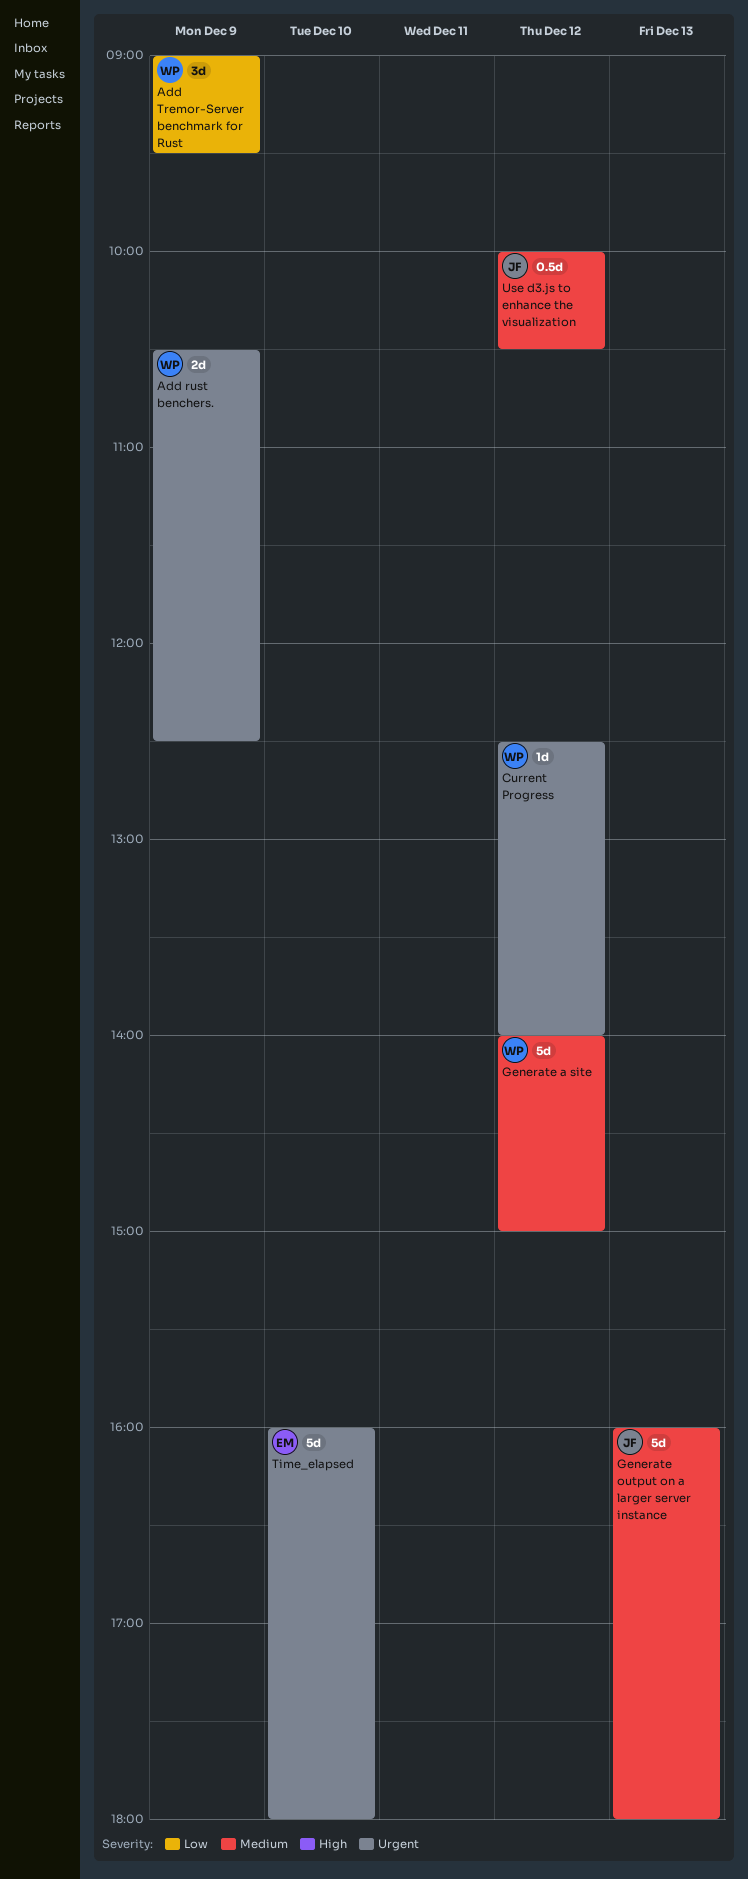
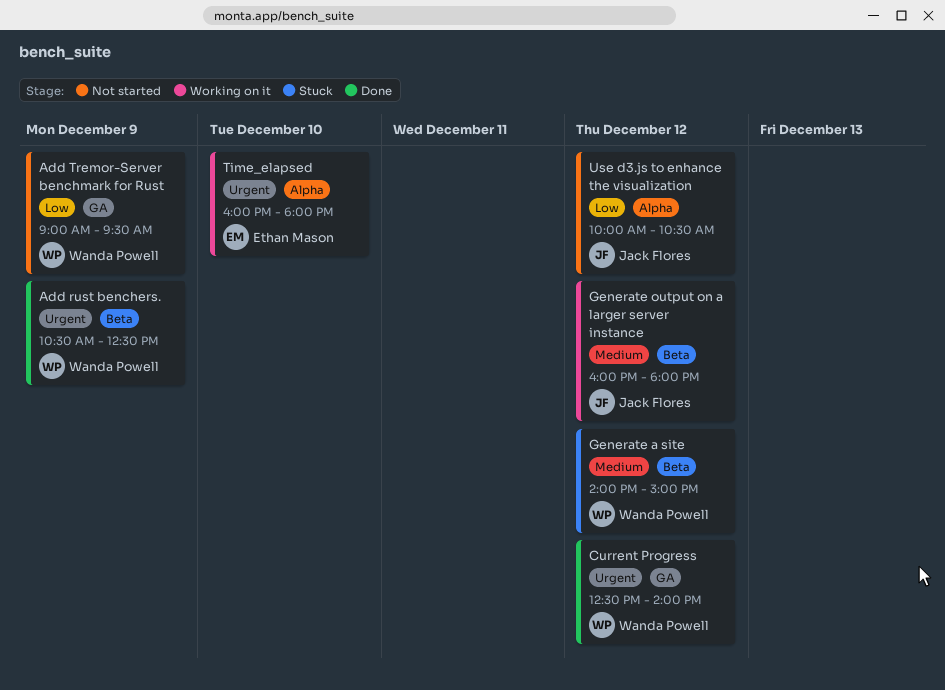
Generate output on a larger server instance, day: Dec 13 -> Dec 12
Use d3.js to enhance the visualization, priority: Medium -> Low

